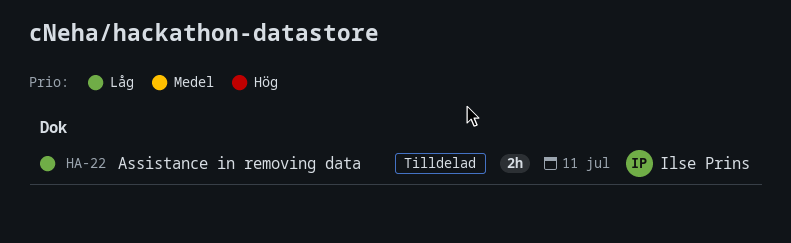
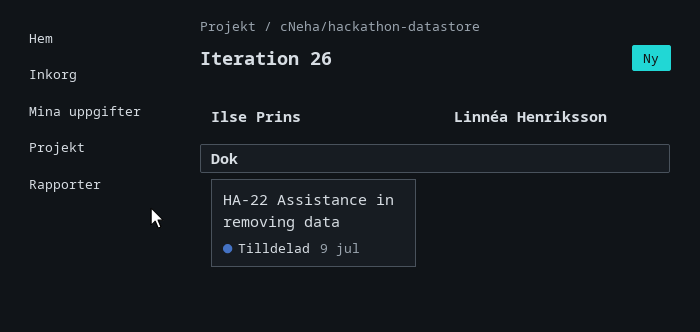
HA-22, due: Jul 11 -> Jul 9

